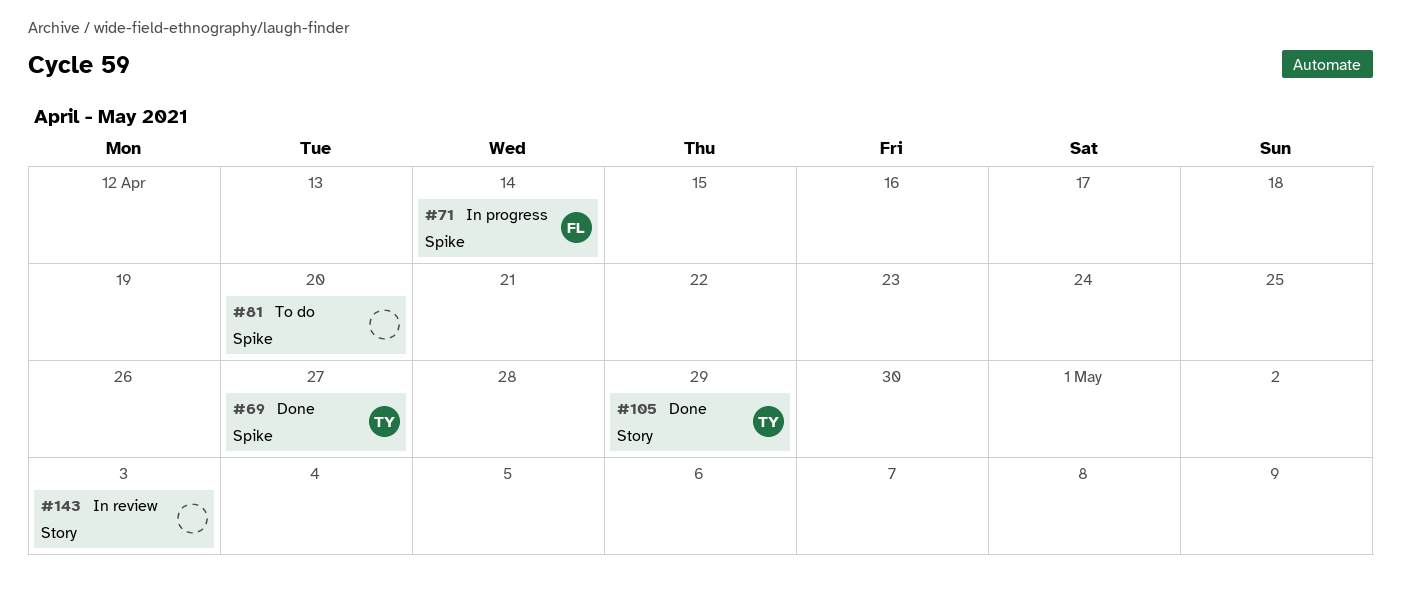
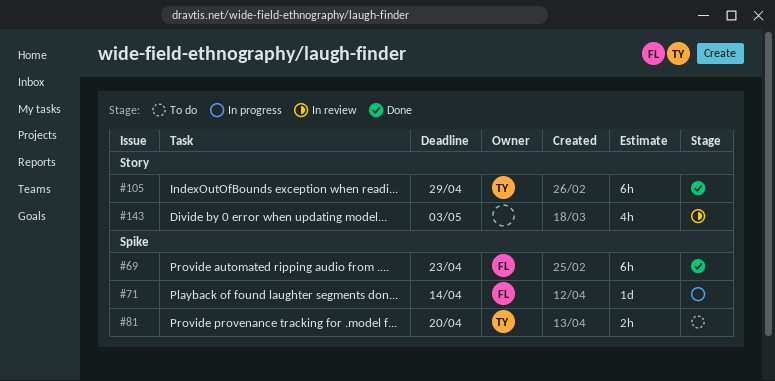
#69, owner: TY -> FL
#69, due: Apr 27 -> Apr 23
#81, owner: none -> TY

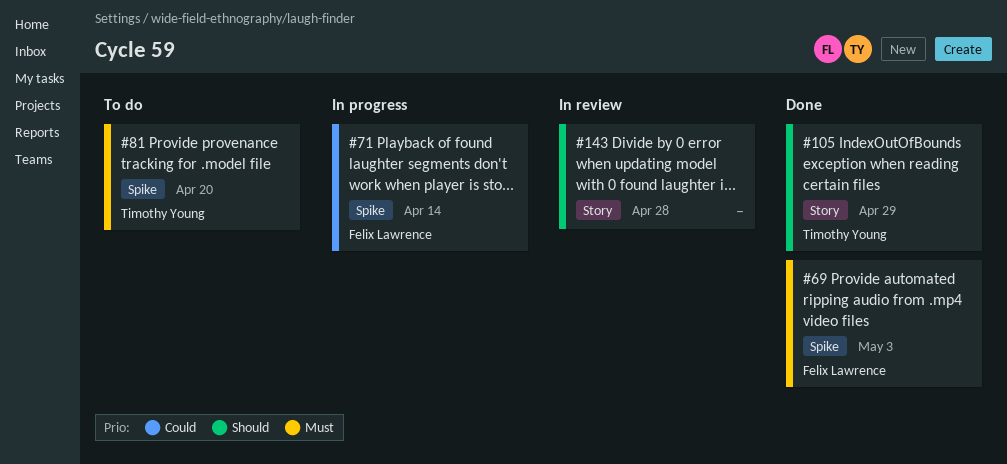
#69, due: Apr 23 -> May 3
#143, due: May 3 -> Apr 28

